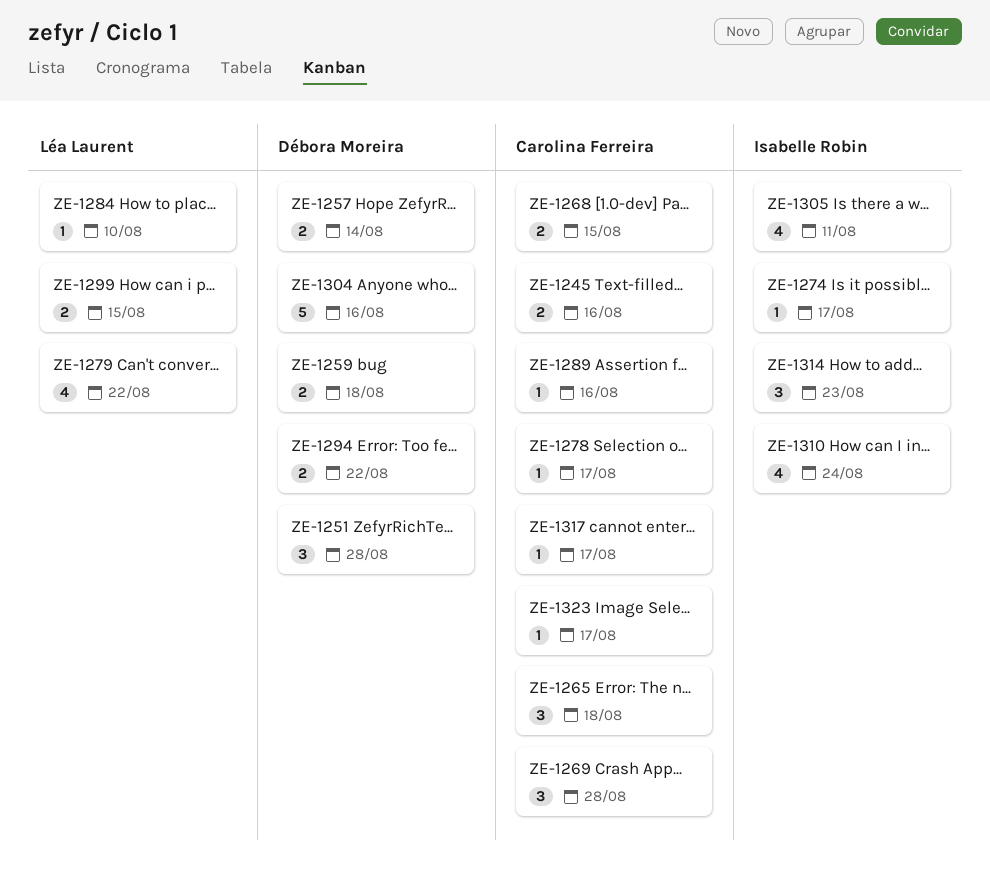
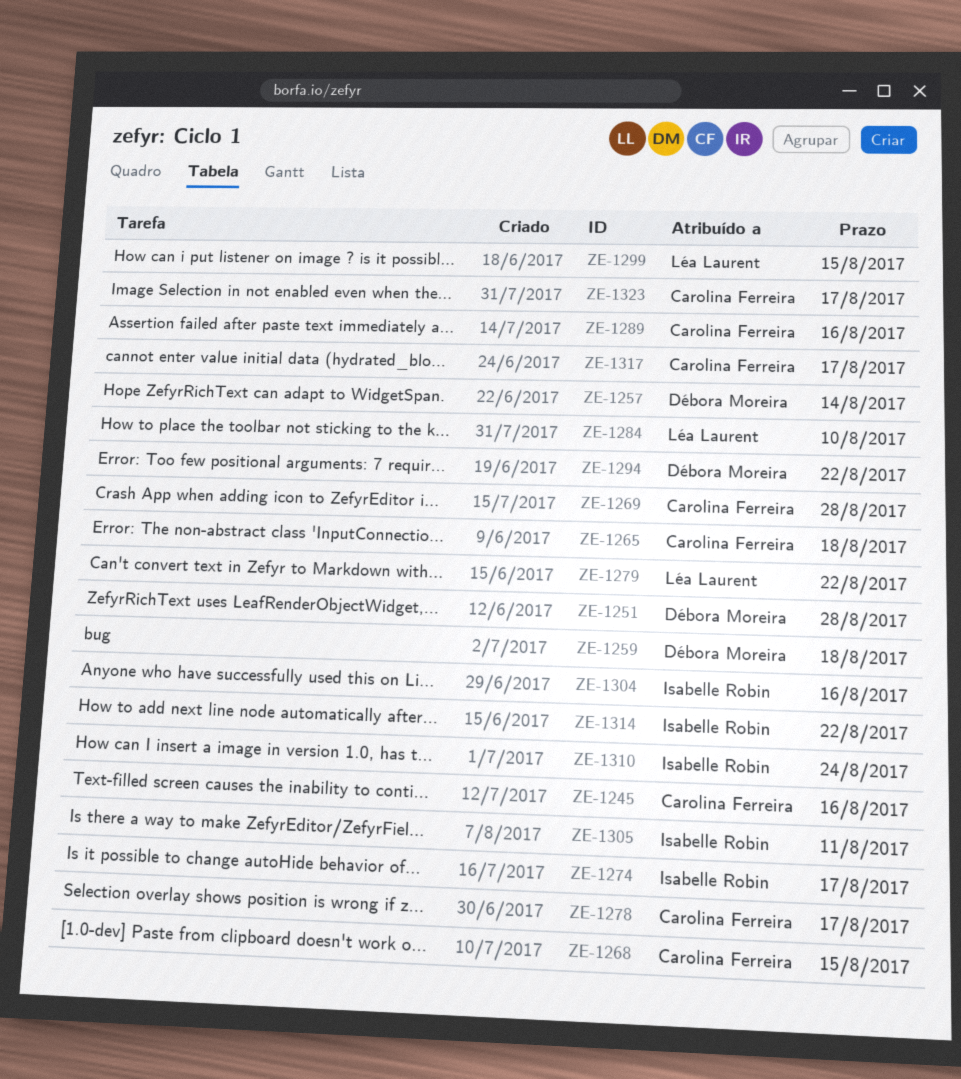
ZE-1304, owner: Débora Moreira -> Isabelle Robin
ZE-1314, due: Aug 23 -> Aug 22

